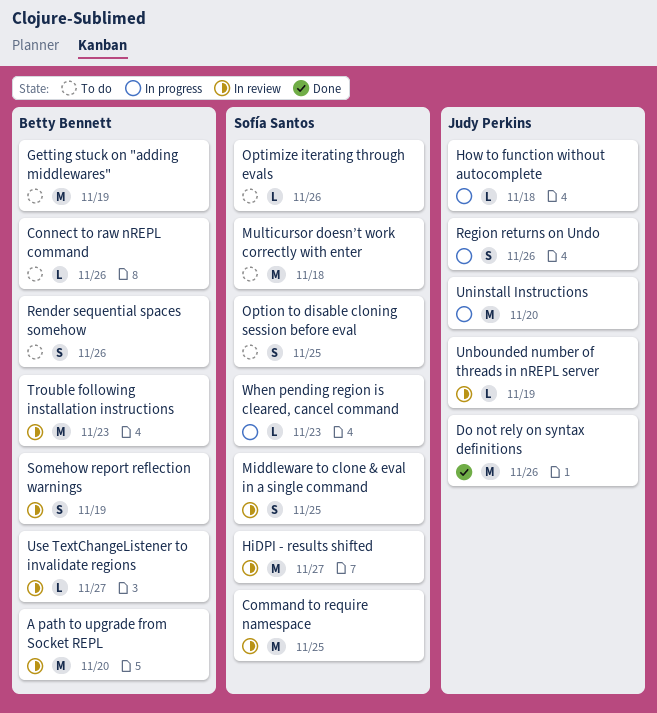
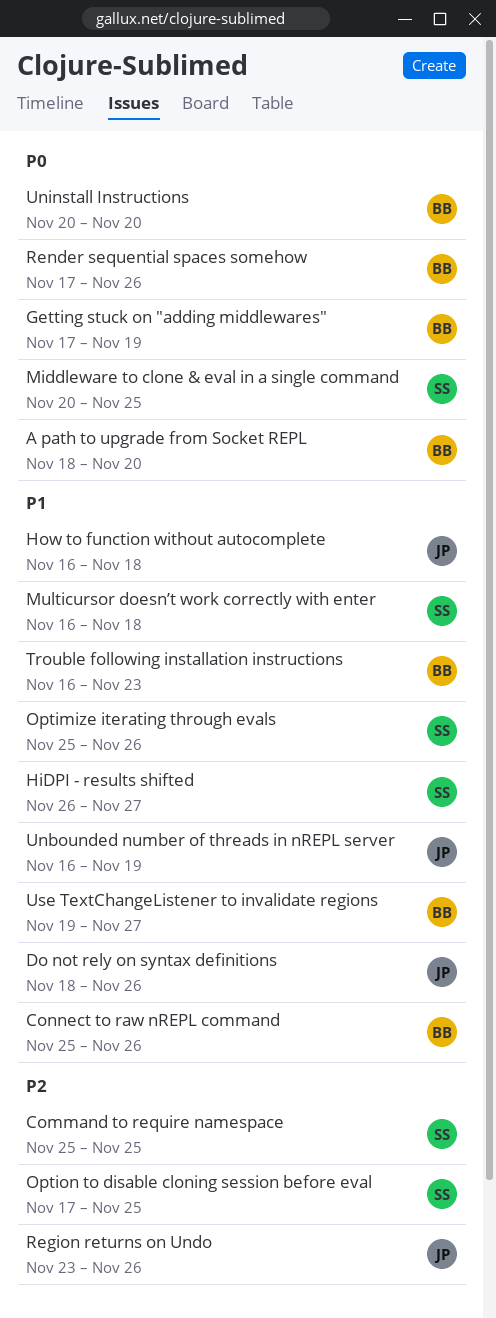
Somehow report reflection warnings: present -> none
Uninstall Instructions, owner: Judy Perkins -> Betty Bennett
When pending region is cleared, cancel command: present -> none

